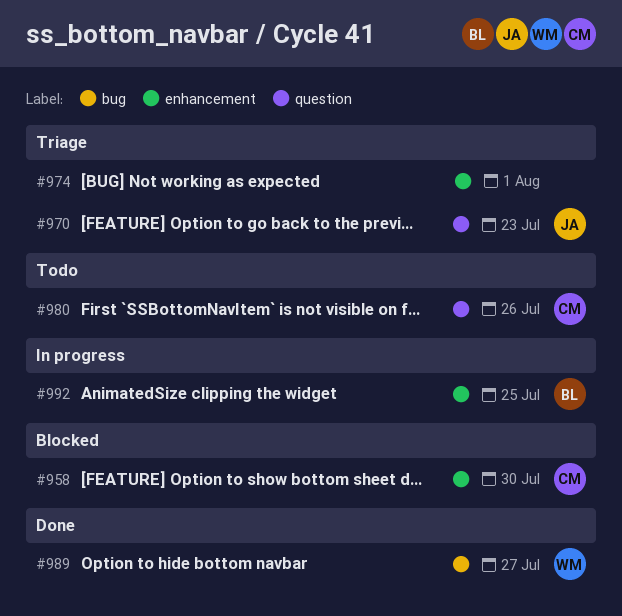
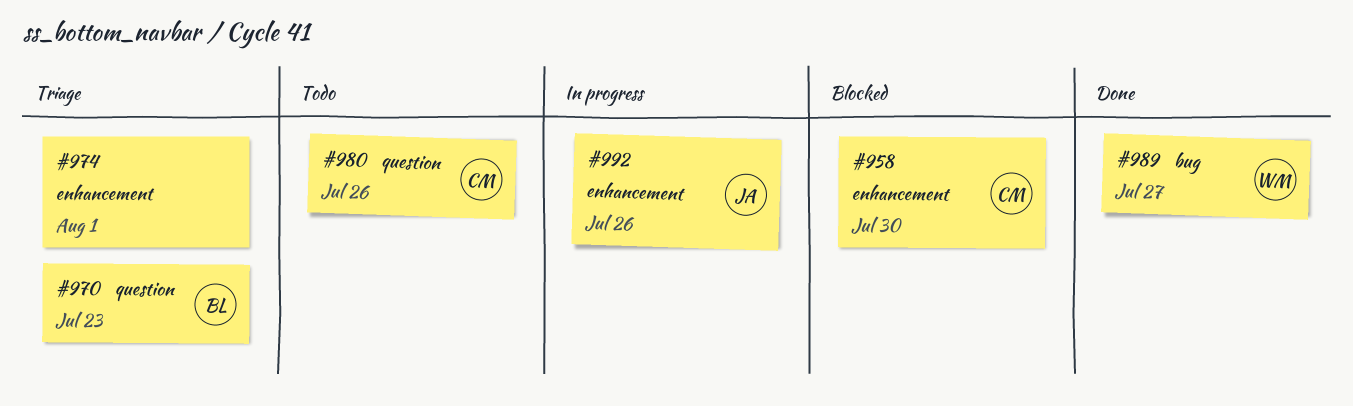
#970, owner: JA -> BL
#992, owner: BL -> JA
#992, due: Jul 25 -> Jul 26

